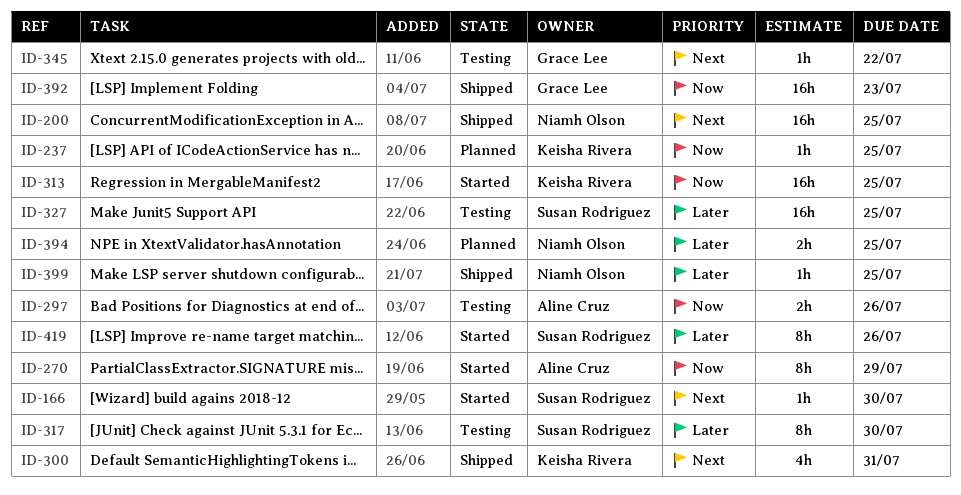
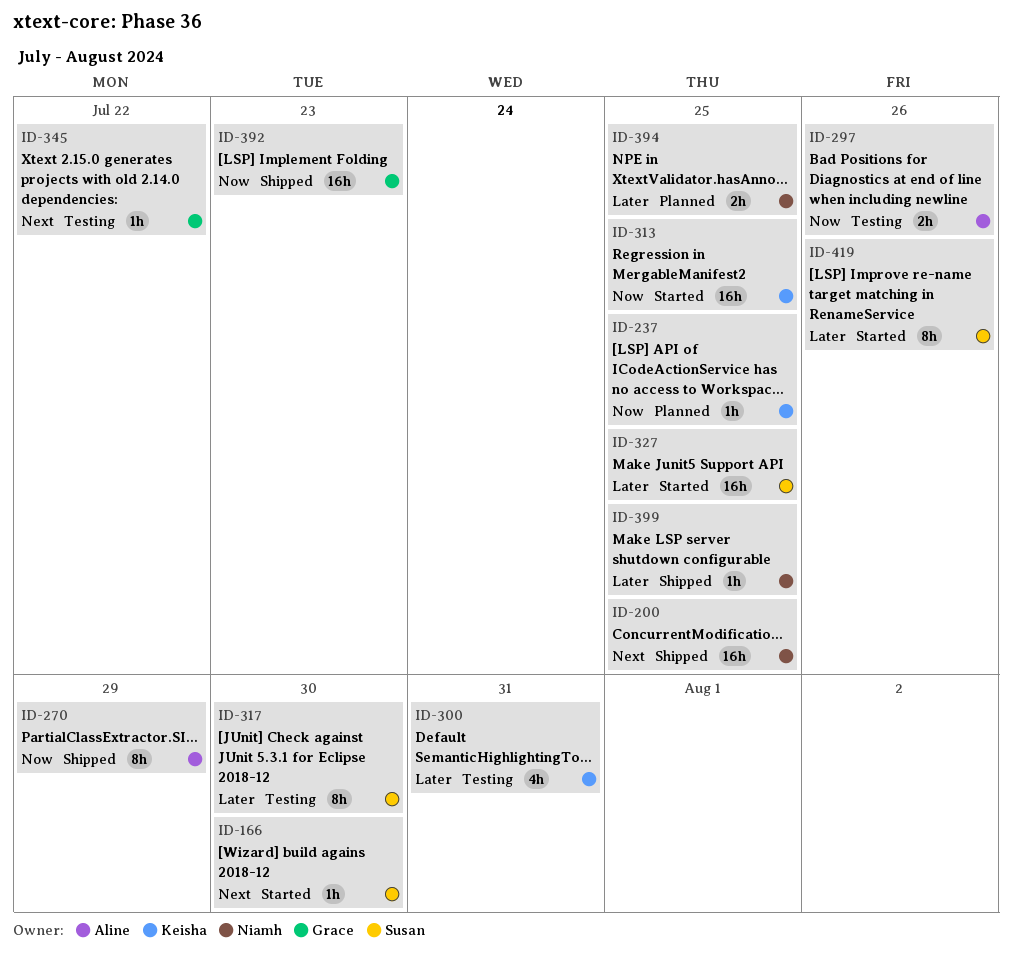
ID-270, status: Started -> Shipped
ID-300, status: Shipped -> Testing
ID-300, priority: Next -> Later
ID-327, status: Testing -> Started

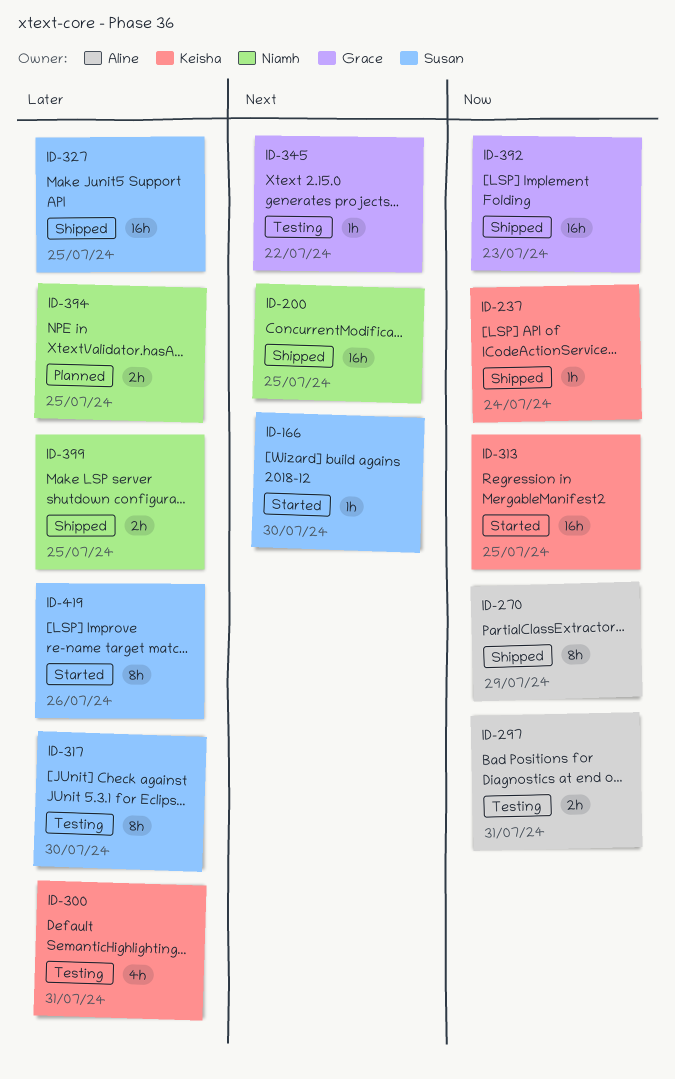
ID-237, status: Planned -> Shipped
ID-237, due: Jul 25 -> Jul 24
ID-297, due: Jul 26 -> Jul 31
ID-327, status: Started -> Shipped
ID-399, estimate: 1h -> 2h

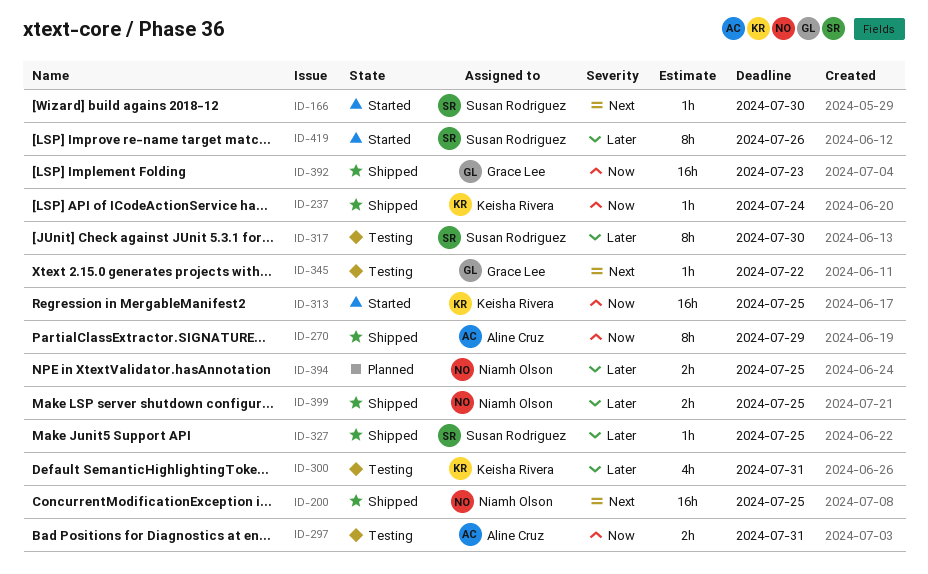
ID-327, estimate: 16h -> 1h

